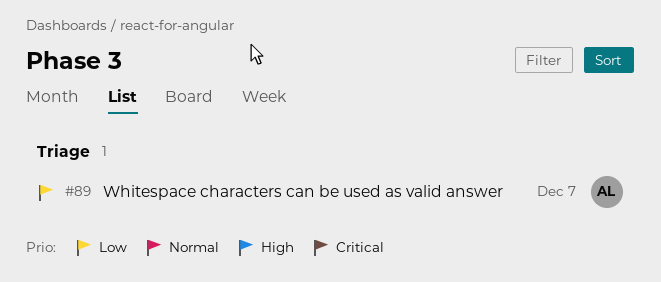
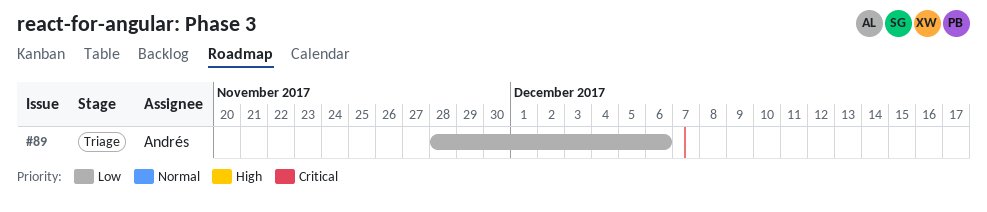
#89, due: Dec 7 -> Dec 6

